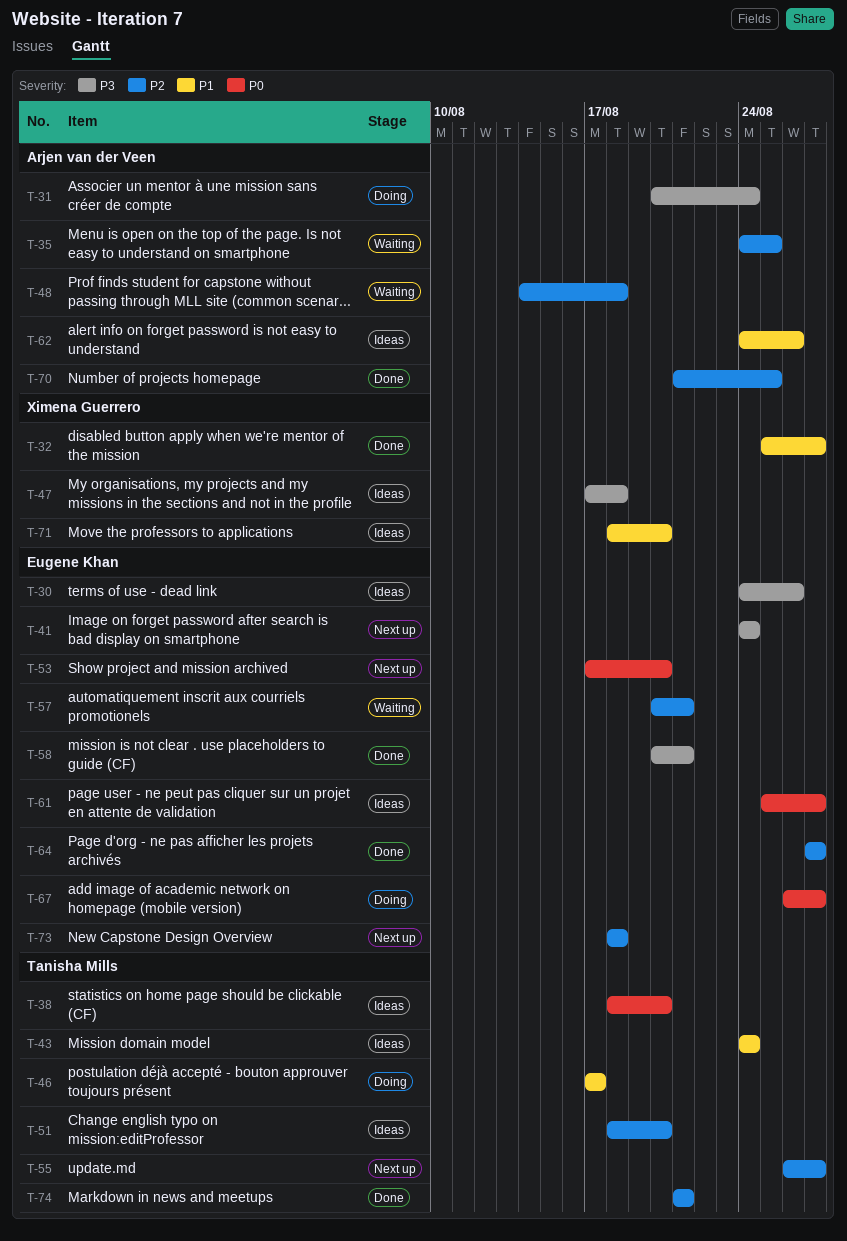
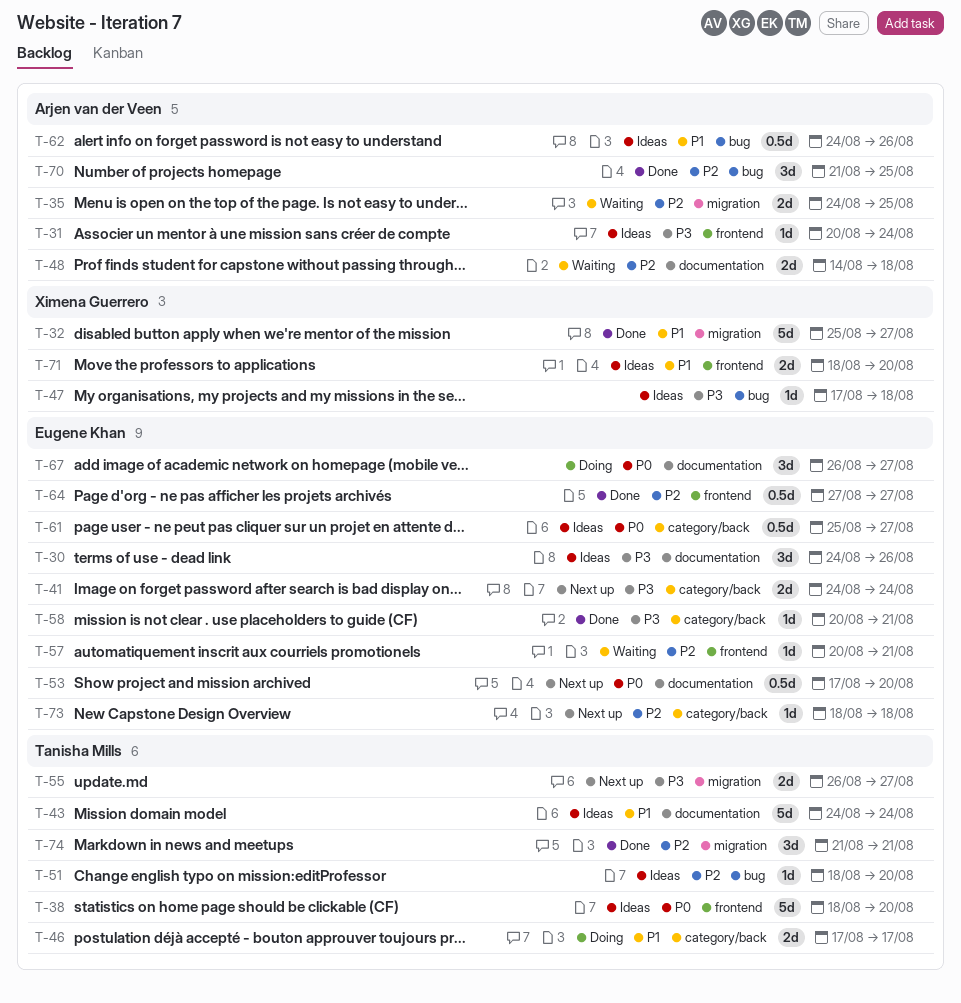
T-31, status: Doing -> Ideas
T-55, priority: P2 -> P3

